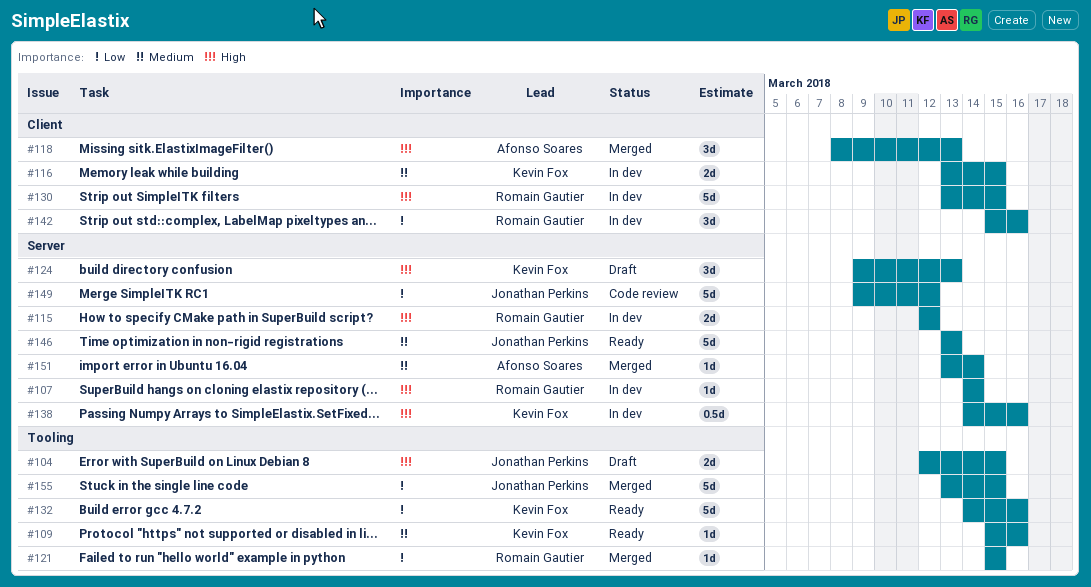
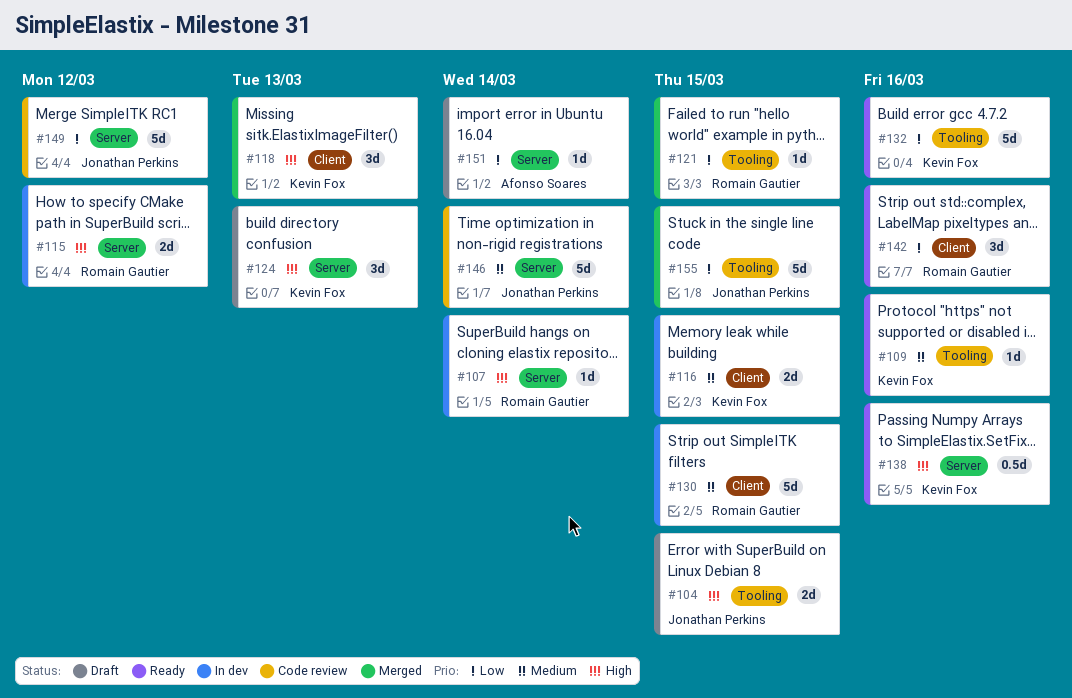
#118, owner: Afonso Soares -> Kevin Fox
#130, priority: High -> Medium
#138, status: In dev -> Ready
#142, status: In dev -> Ready
#146, status: Ready -> Code review
#146, due: Mar 13 -> Mar 14
#151, status: Merged -> Draft
#151, priority: Medium -> Low

